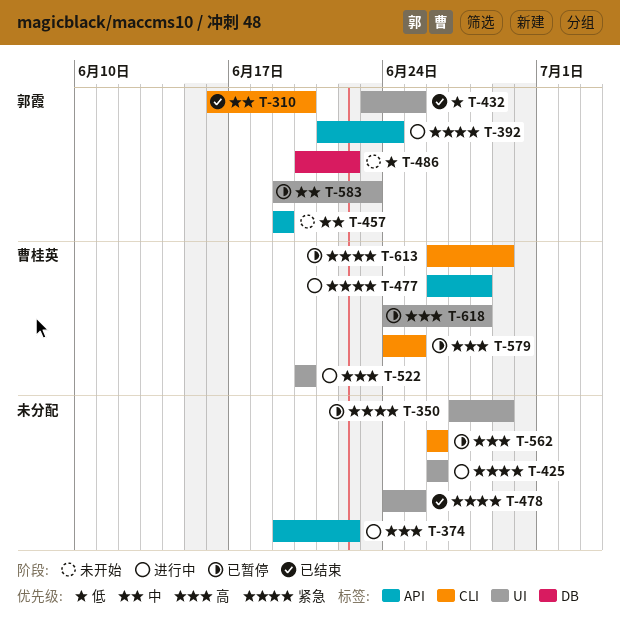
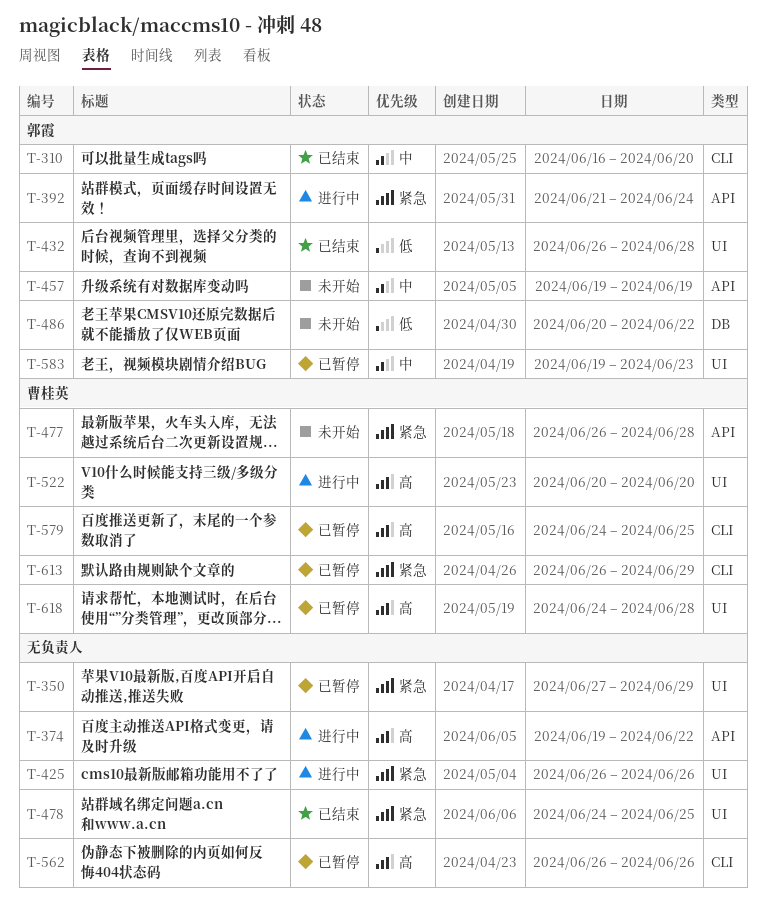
T-432, start: Jun 23 -> Jun 26
T-432, due: Jun 25 -> Jun 28
T-477, status: 进行中 -> 未开始

